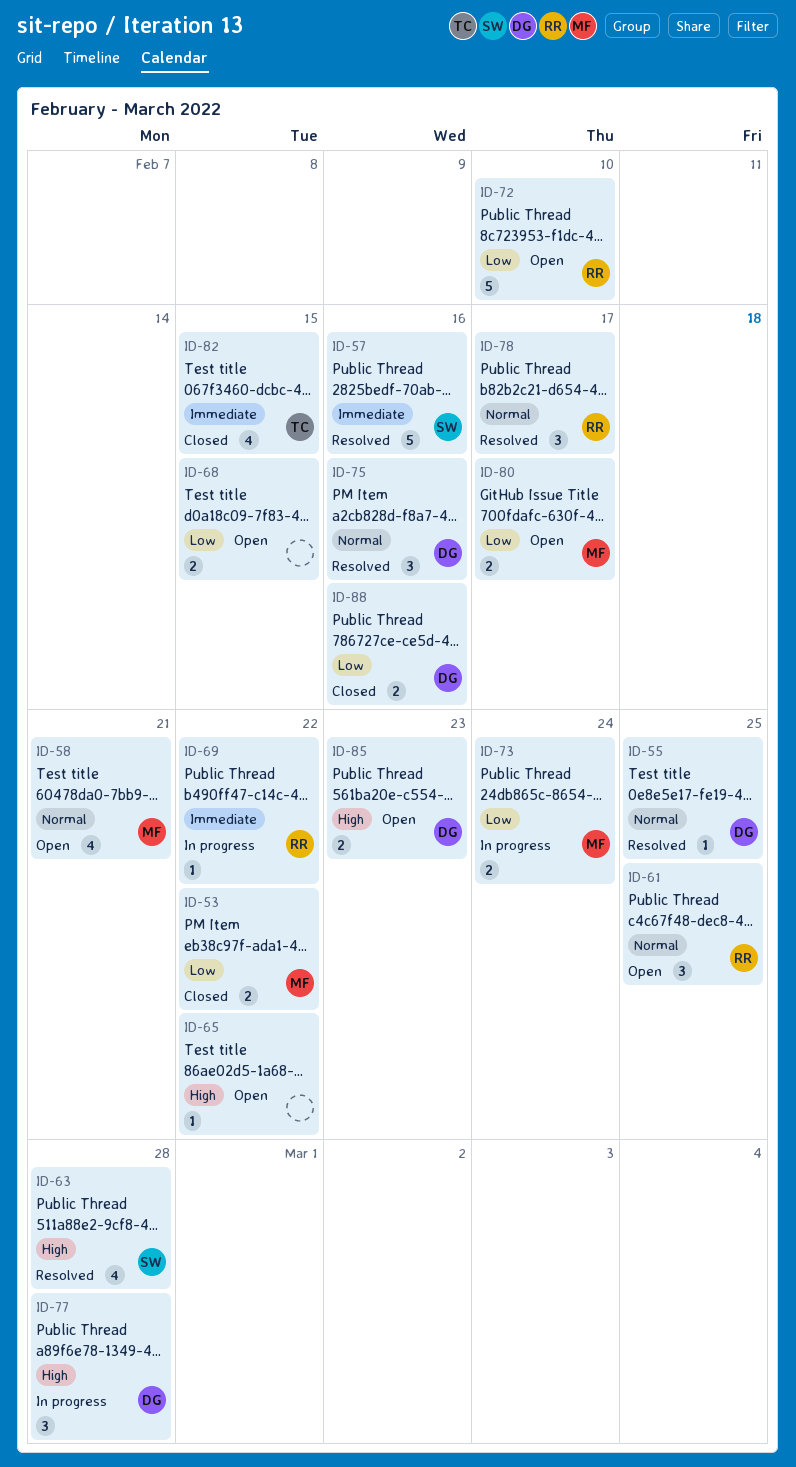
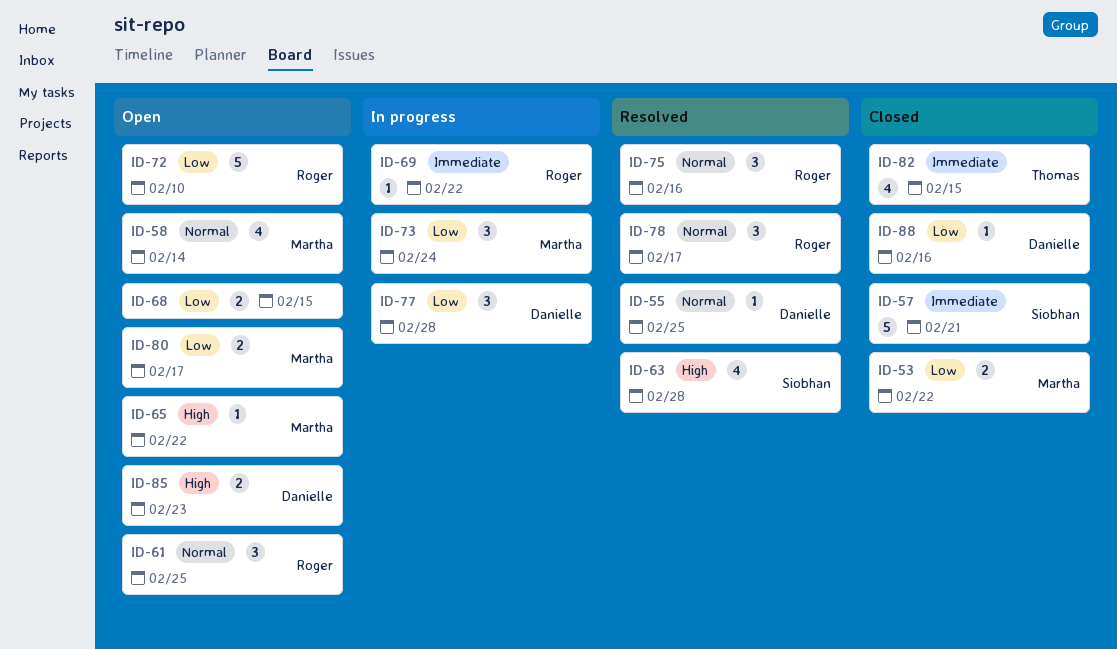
ID-57, status: Resolved -> Closed
ID-57, due: Feb 16 -> Feb 21
ID-58, due: Feb 21 -> Feb 14
ID-65, owner: none -> Martha
ID-73, estimate: 2 -> 3
ID-75, owner: Danielle -> Roger
ID-77, priority: High -> Low
ID-88, estimate: 2 -> 1

